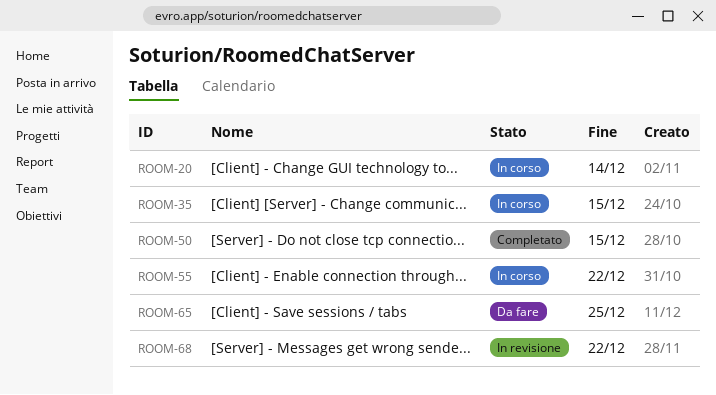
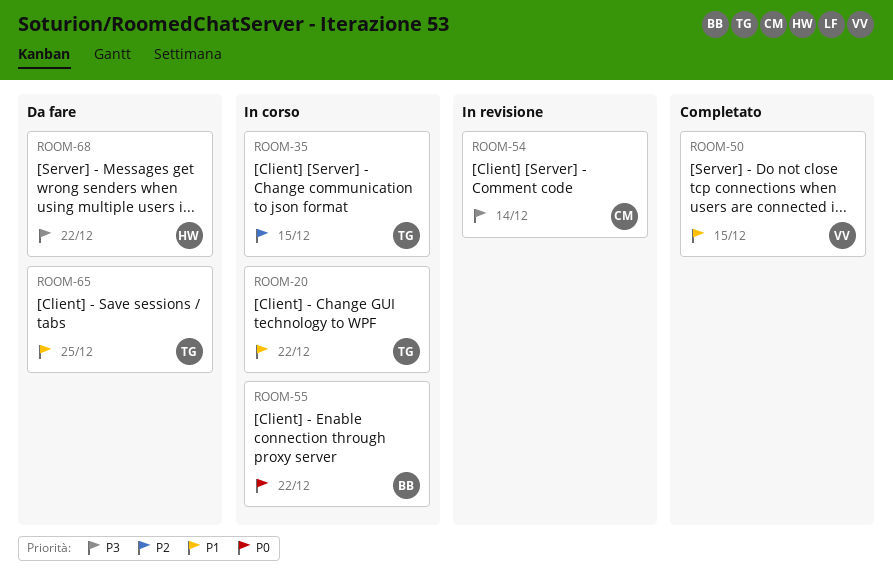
ROOM-20, due: Dec 14 -> Dec 22
ROOM-54: none -> present
ROOM-68, status: In revisione -> Da fare

